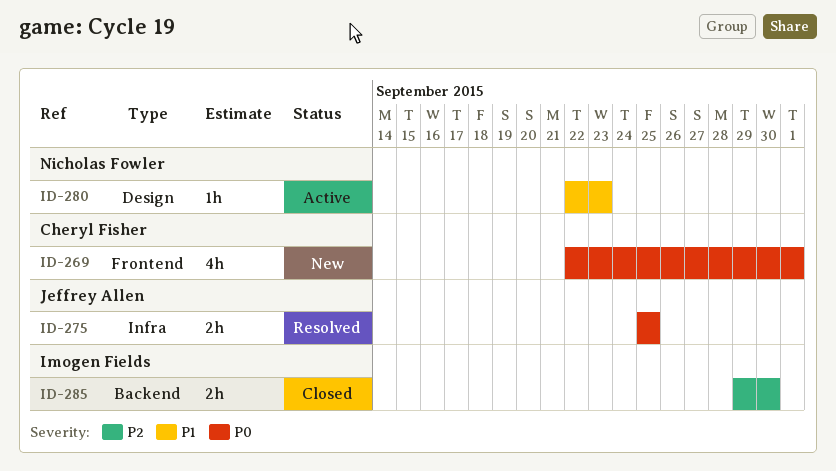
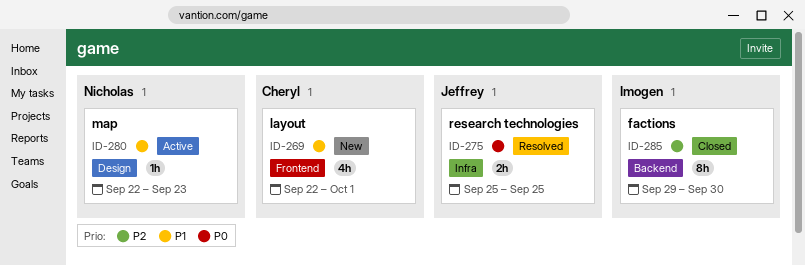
ID-269, priority: P0 -> P1
ID-285, estimate: 2h -> 8h

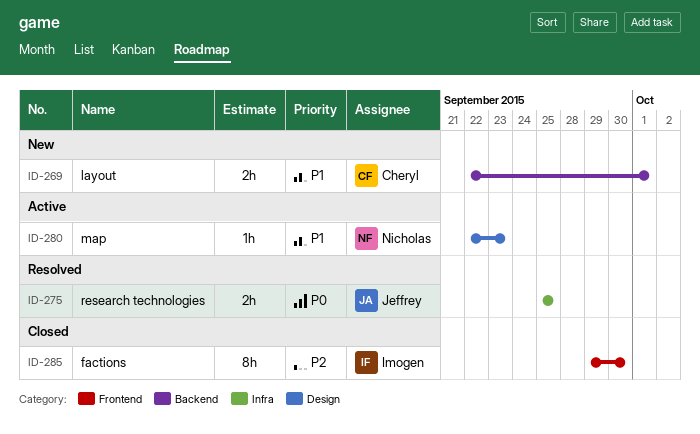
ID-269, label: Frontend -> Backend
ID-269, estimate: 4h -> 2h
ID-285, label: Backend -> Frontend

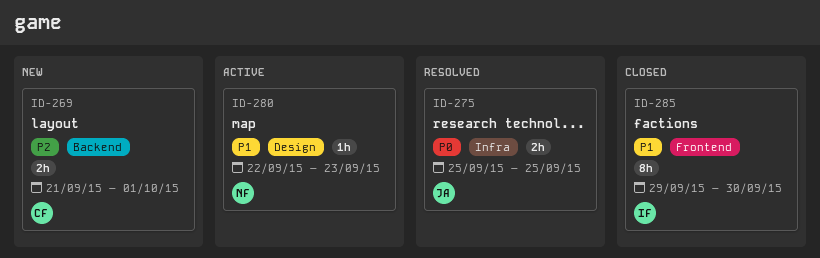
ID-269, priority: P1 -> P2
ID-269, start: Sep 22 -> Sep 21
ID-285, priority: P2 -> P1

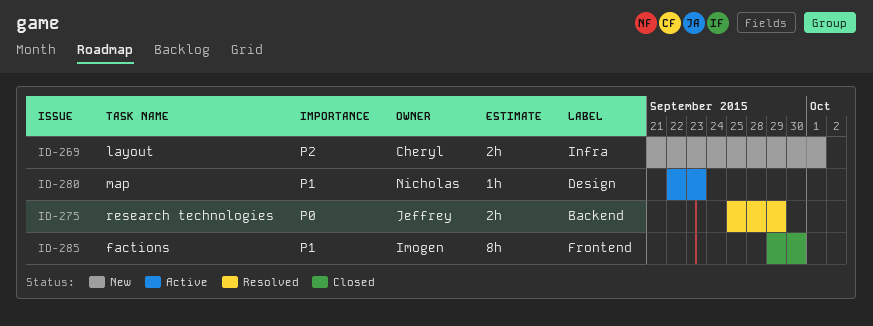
ID-269, label: Backend -> Infra
ID-275, label: Infra -> Backend
ID-275, due: Sep 25 -> Sep 29

